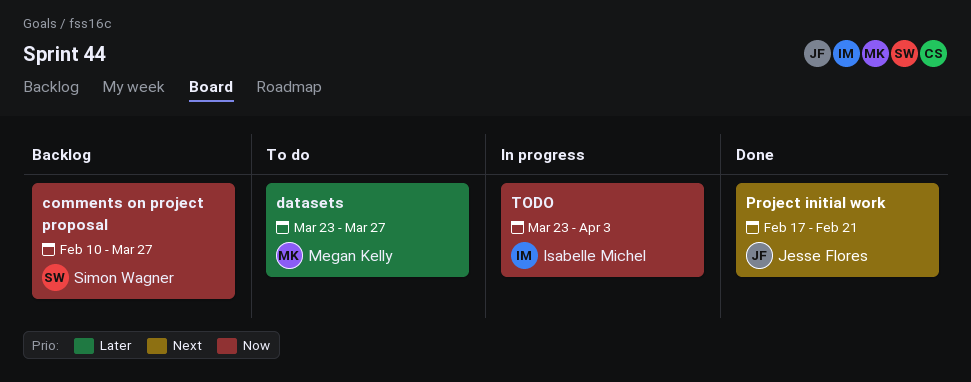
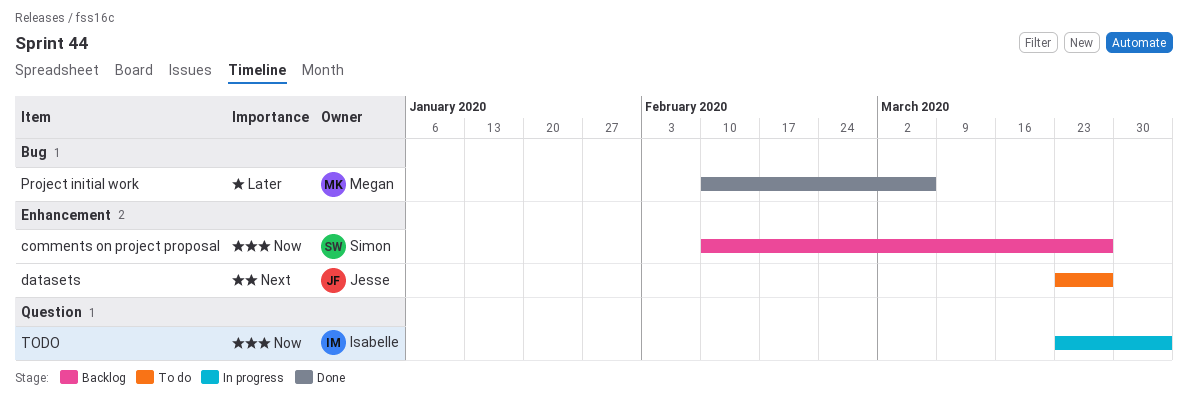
datasets, owner: Megan Kelly -> Jesse Flores
datasets, priority: Later -> Next
Project initial work, owner: Jesse Flores -> Megan Kelly
Project initial work, priority: Next -> Later
Project initial work, start: Feb 17 -> Feb 10
Project initial work, due: Feb 21 -> Mar 6

